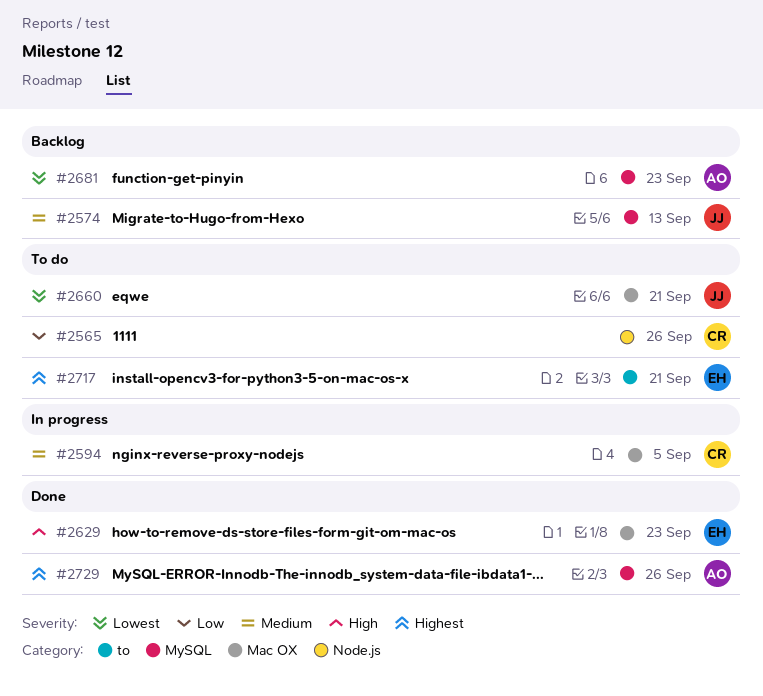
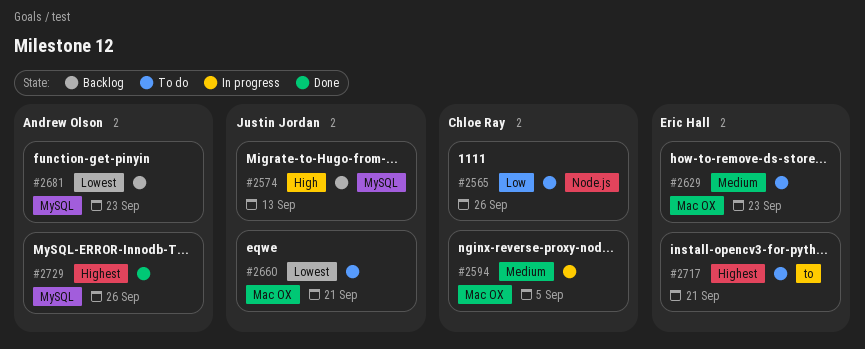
#2574, priority: Medium -> High
#2629, status: Done -> To do
#2629, priority: High -> Medium

